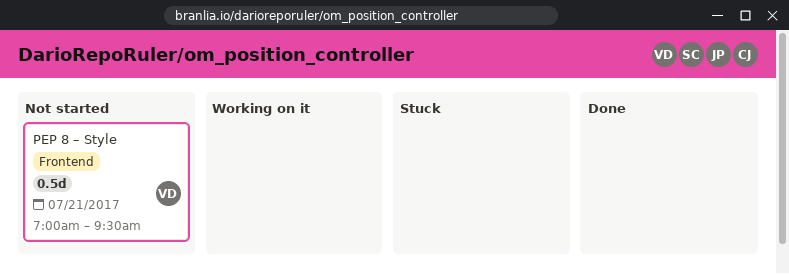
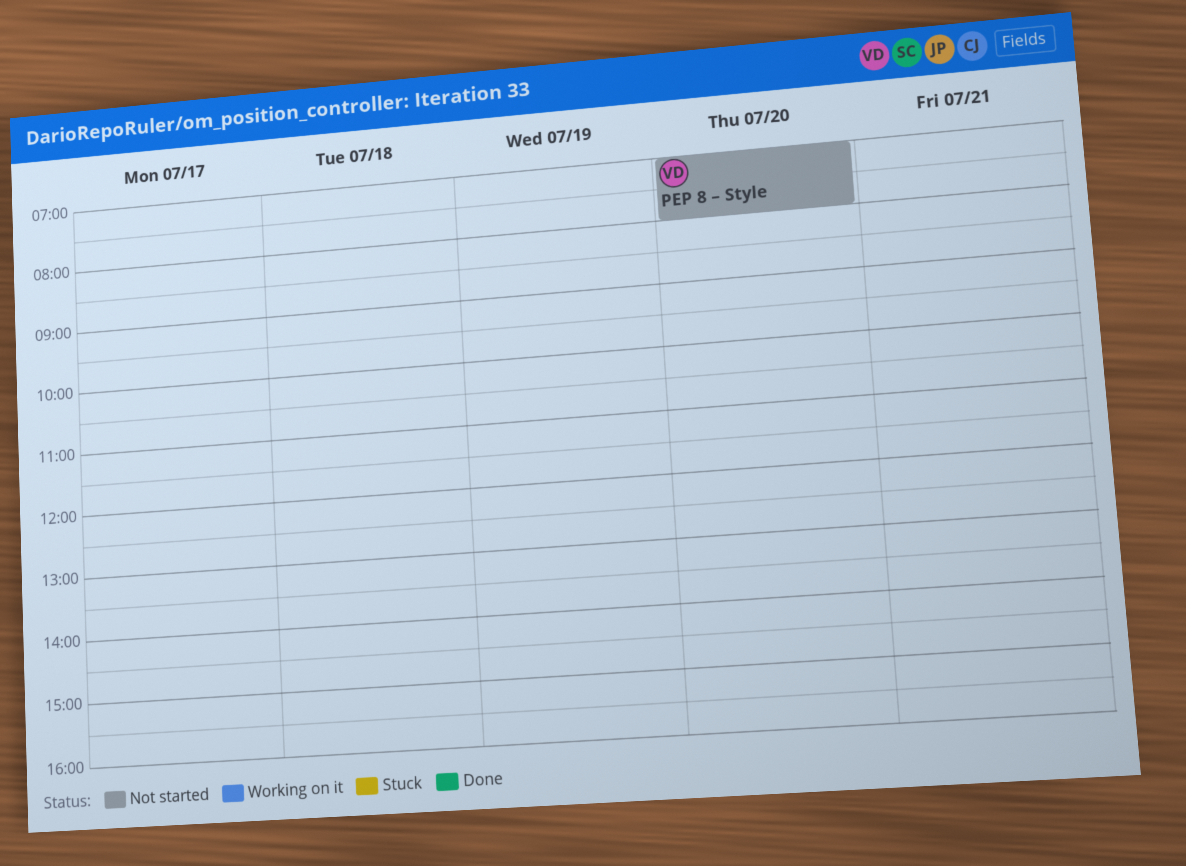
PEP 8 – Style, day: Jul 21 -> Jul 20
PEP 8 – Style, ends: 09:30 -> 08:00

